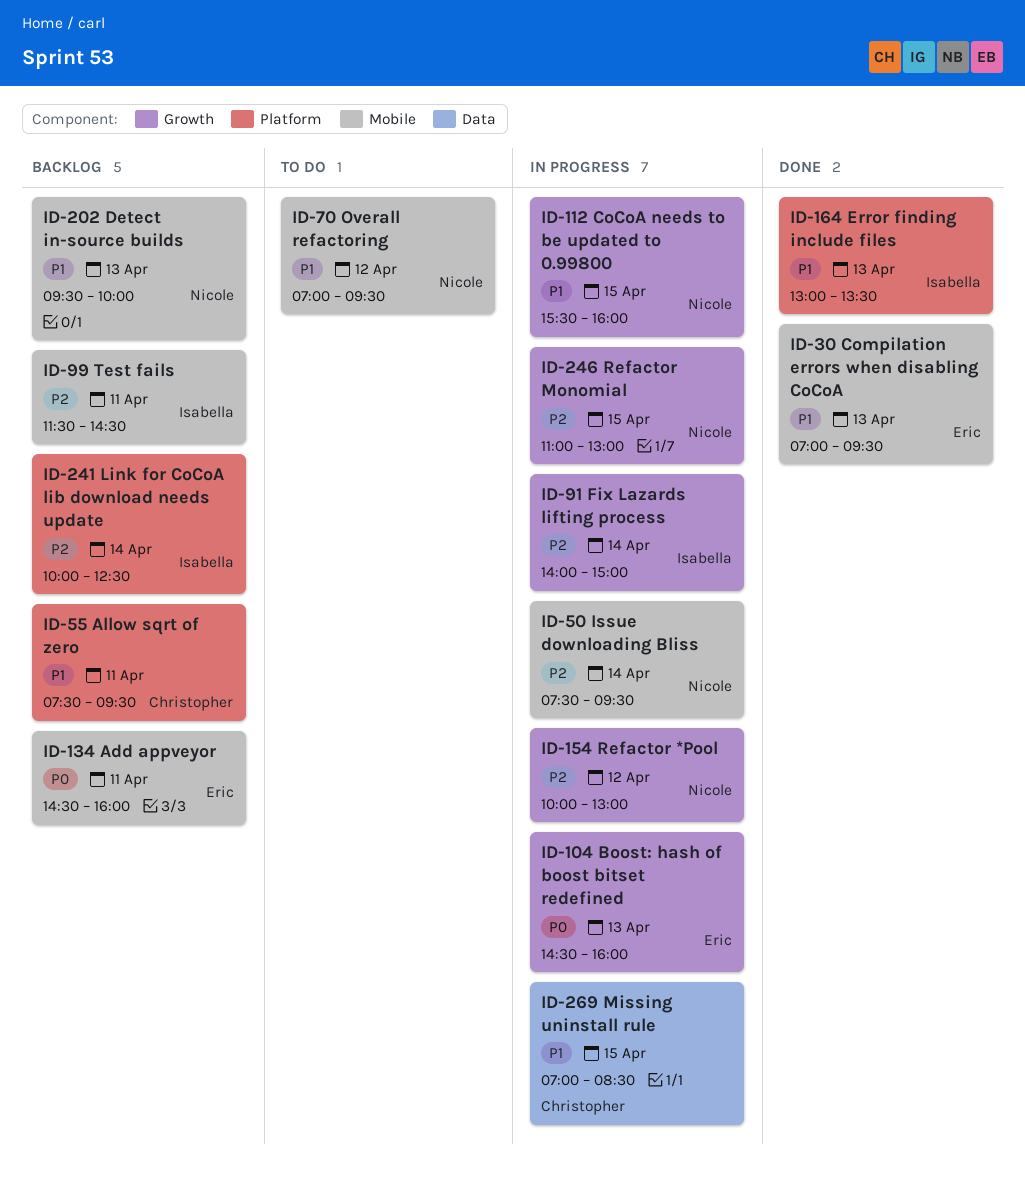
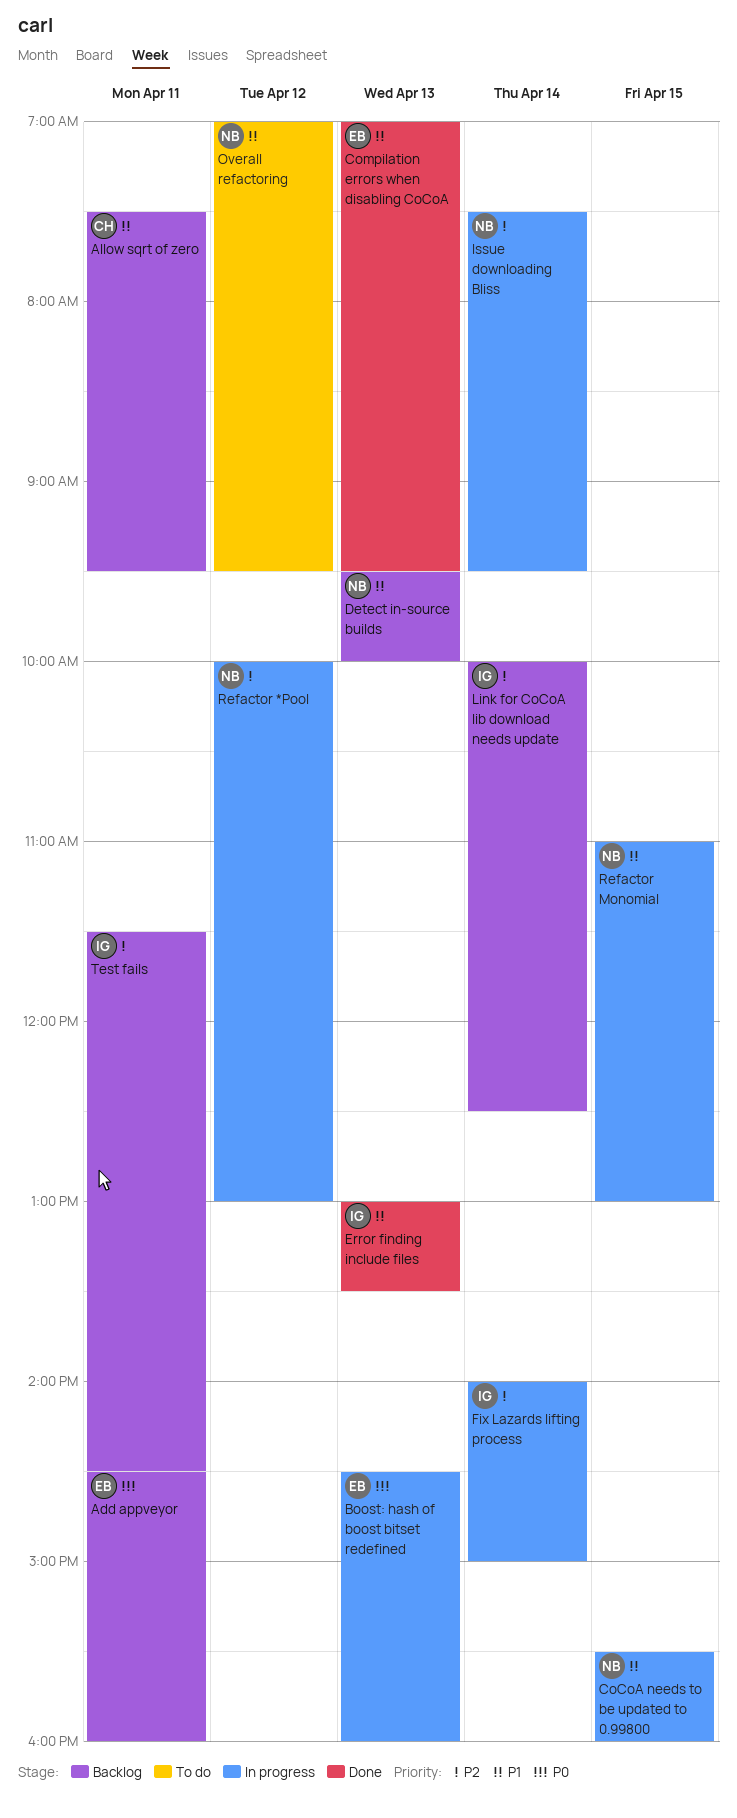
Missing uninstall rule: present -> none
Refactor Monomial, priority: P2 -> P1

